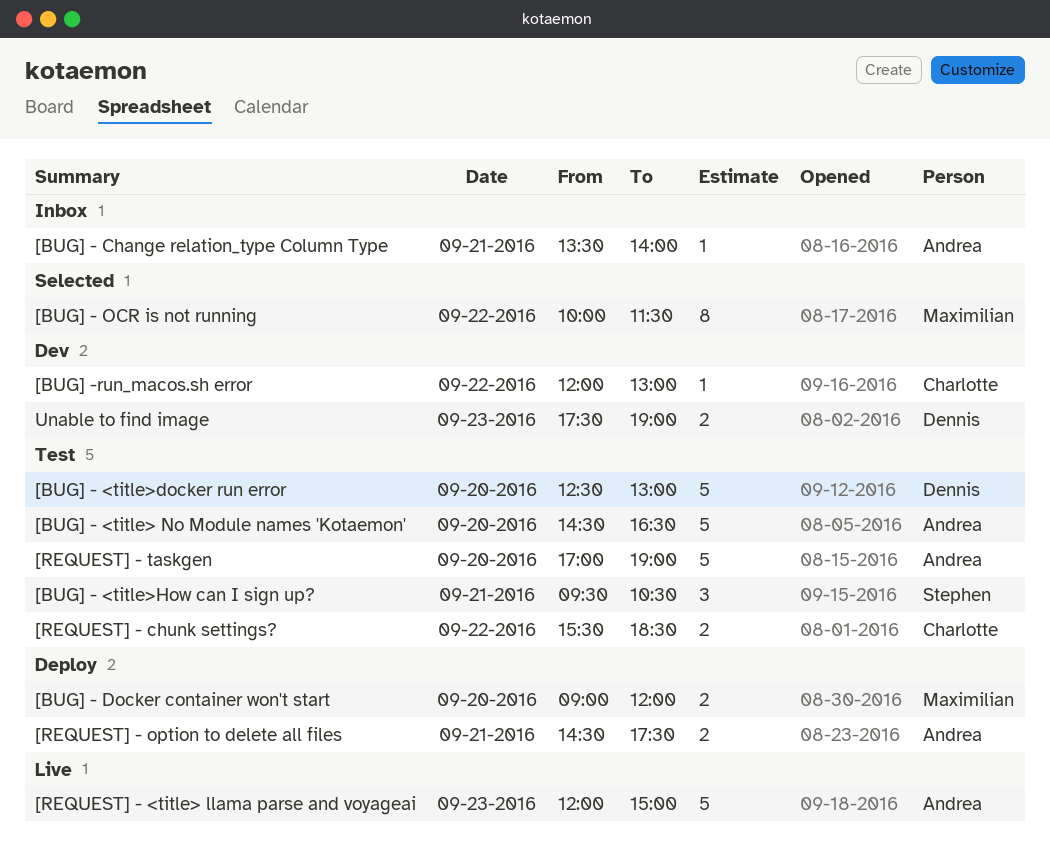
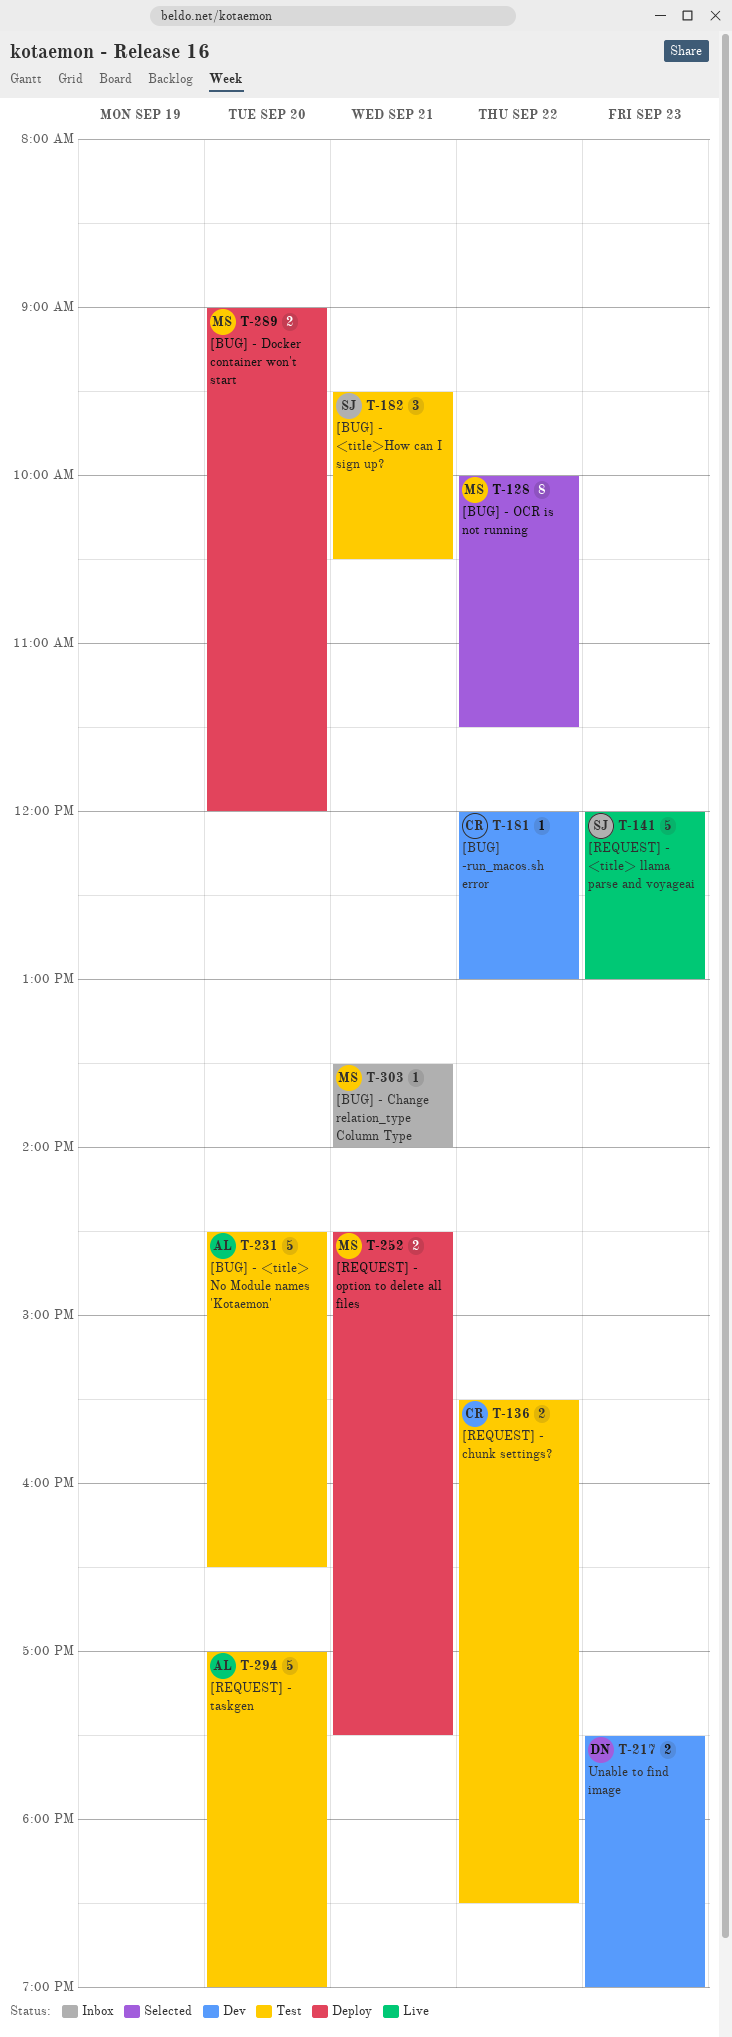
[BUG] - <title>docker run error: present -> none
[BUG] - Change relation_type Column Type, owner: Andrea -> Maximilian
[REQUEST] - <title> llama parse and voyageai, owner: Andrea -> Stephen
[REQUEST] - <title> llama parse and voyageai, ends: 15:00 -> 13:00
[REQUEST] - option to delete all files, owner: Andrea -> Maximilian

